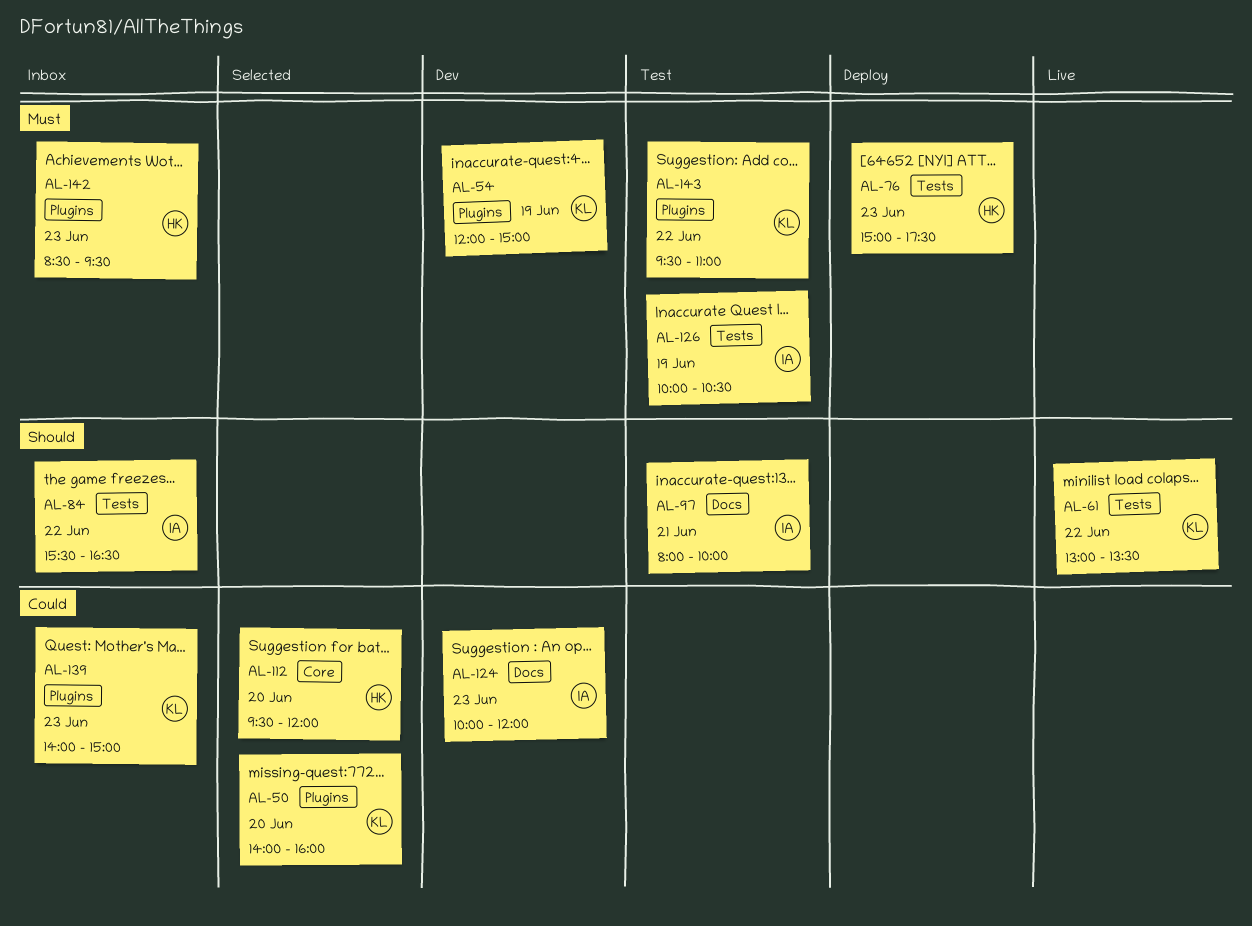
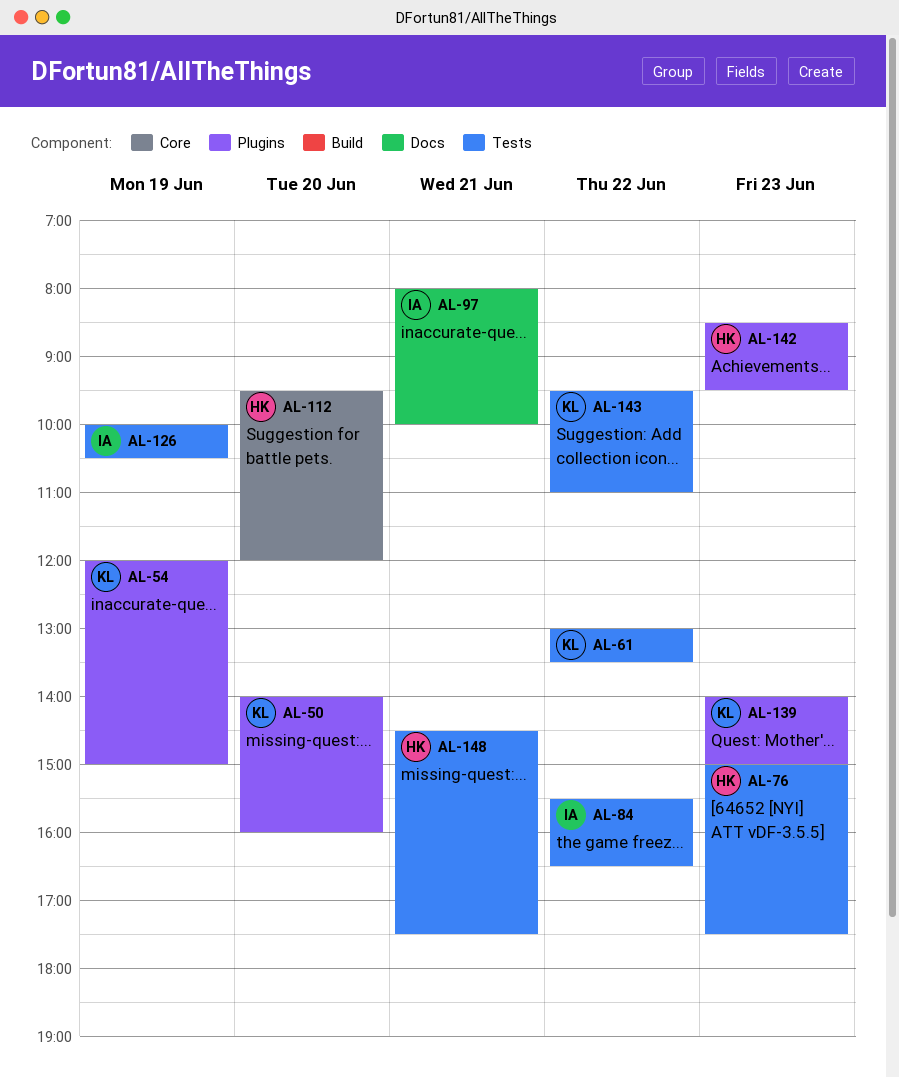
AL-124: present -> none
AL-143, label: Plugins -> Tests
AL-148: none -> present

